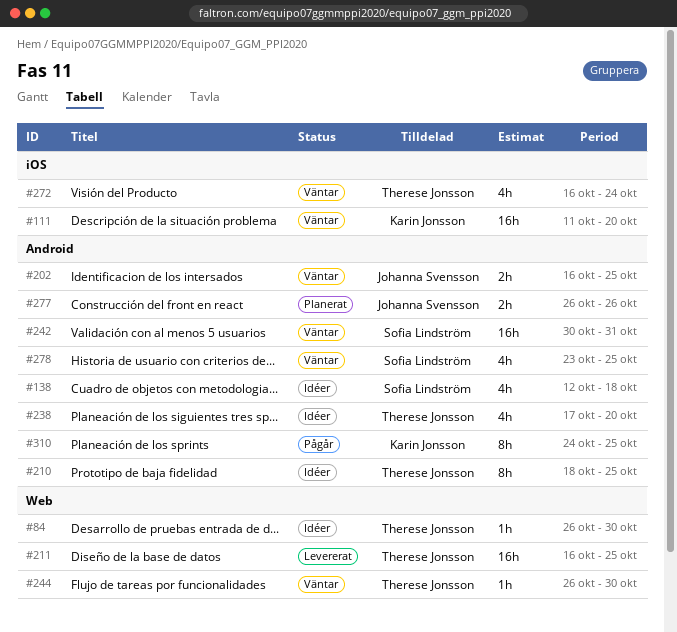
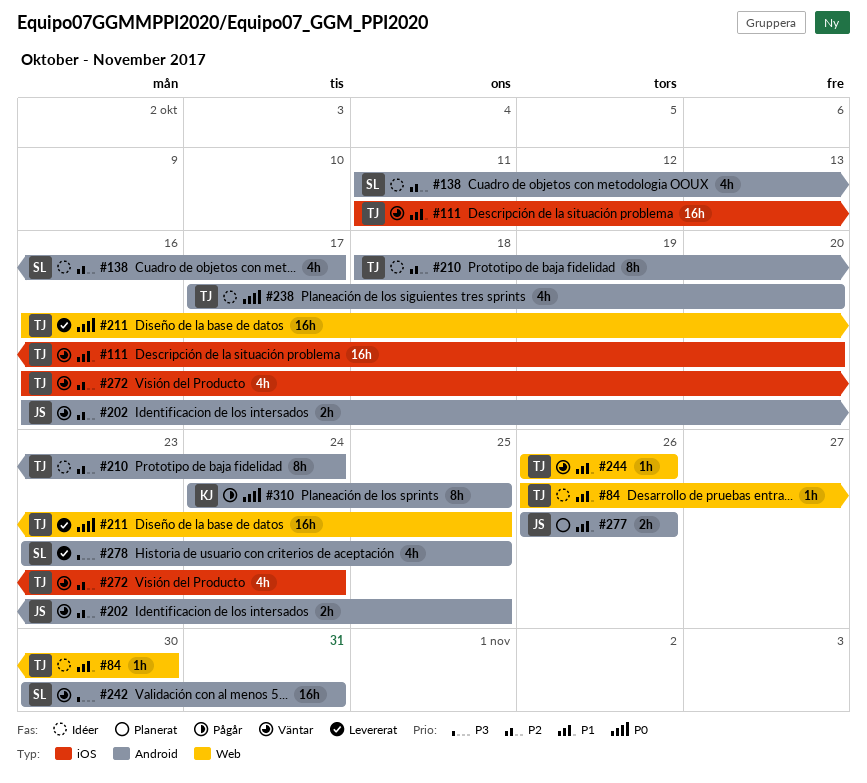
#111, owner: Karin Jonsson -> Therese Jonsson
#138, start: Oct 12 -> Oct 11
#138, due: Oct 18 -> Oct 17
#210, due: Oct 25 -> Oct 24
#244, due: Oct 30 -> Oct 26
#278, status: Väntar -> Levererat

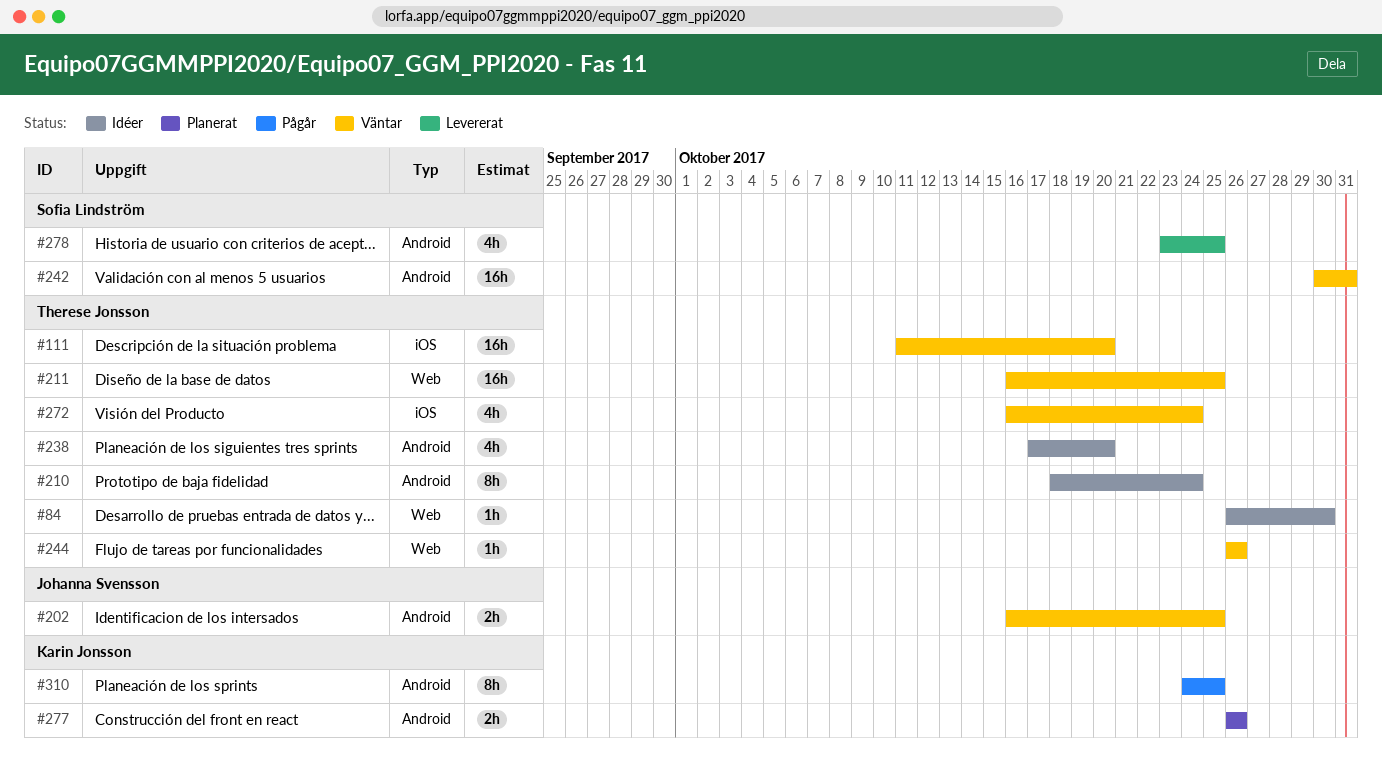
#138: present -> none
#211, status: Levererat -> Väntar
#277, owner: Johanna Svensson -> Karin Jonsson

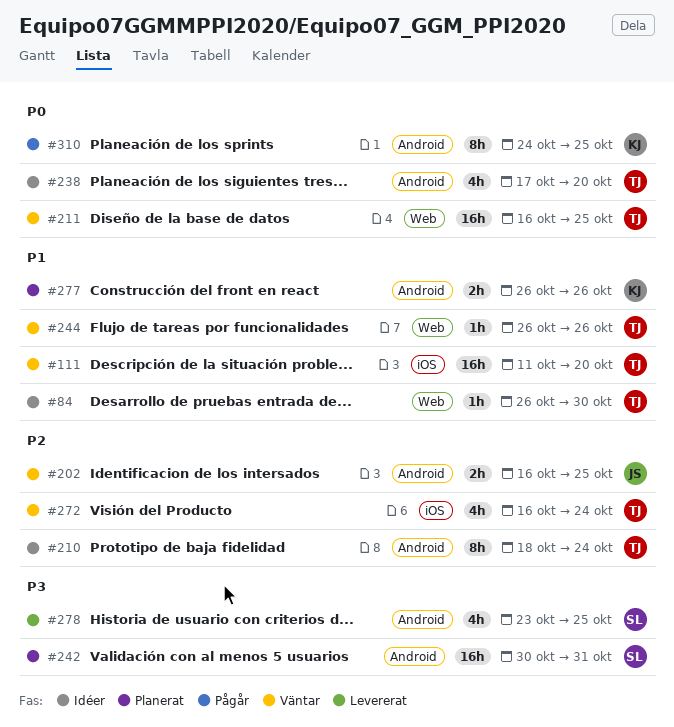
#242, status: Väntar -> Planerat

